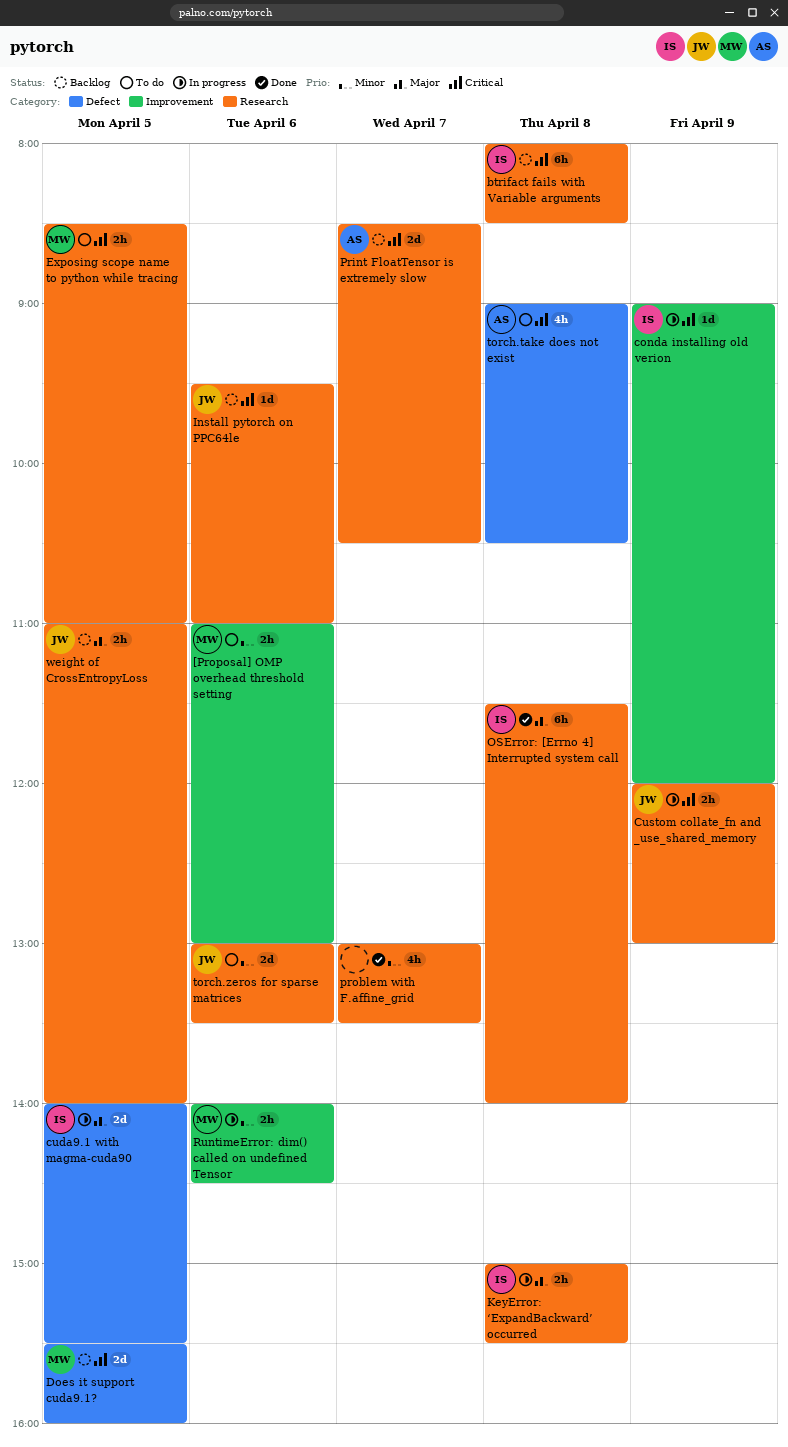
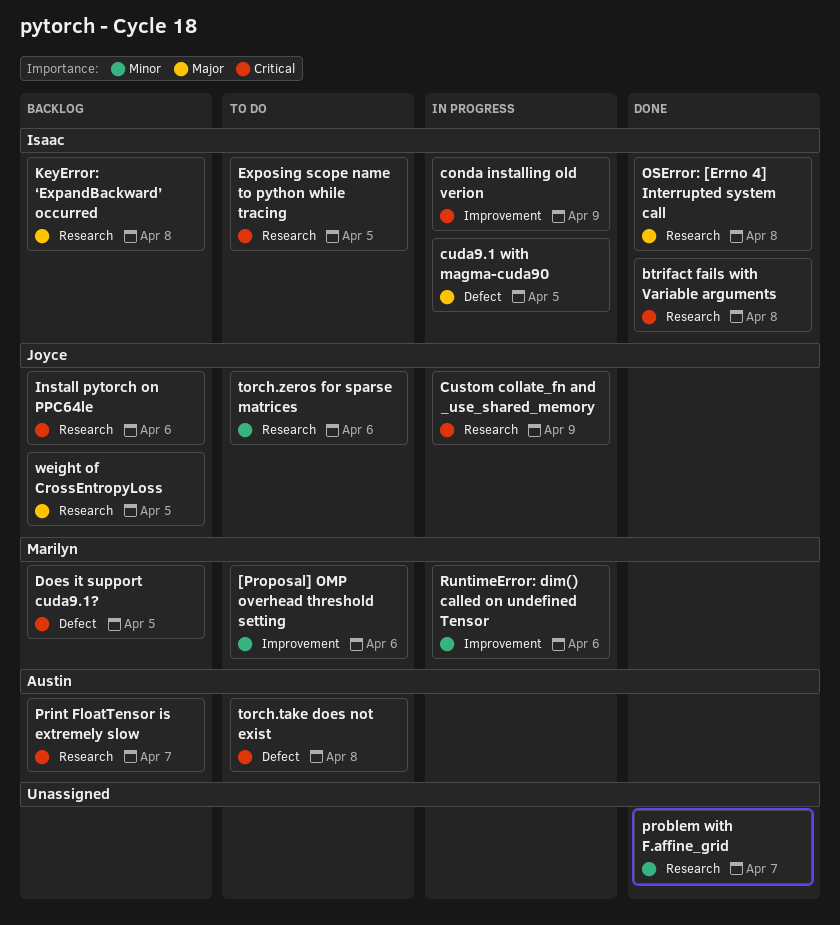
btrifact fails with Variable arguments, status: Backlog -> Done
Exposing scope name to python while tracing, owner: Marilyn -> Isaac
KeyError: ‘ExpandBackward’ occurred, status: In progress -> Backlog

